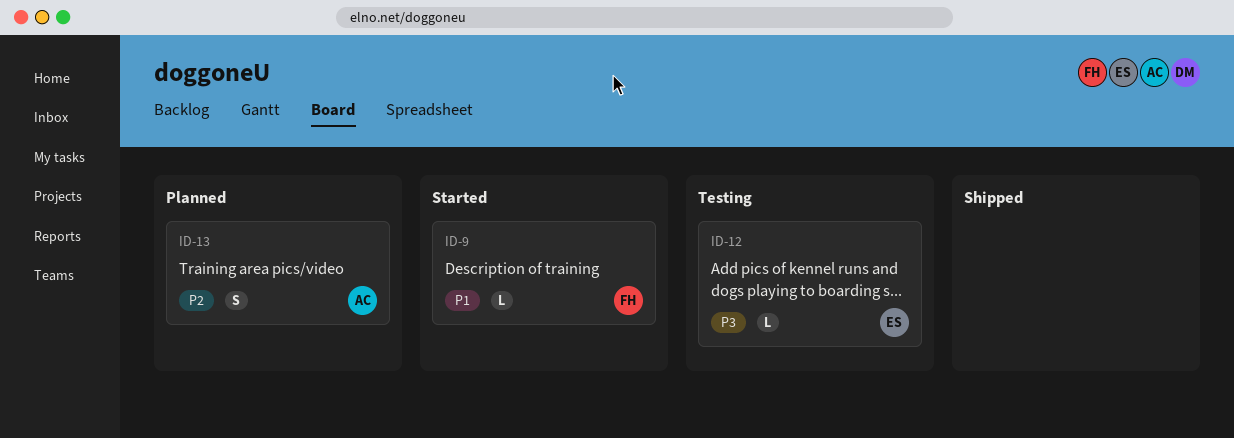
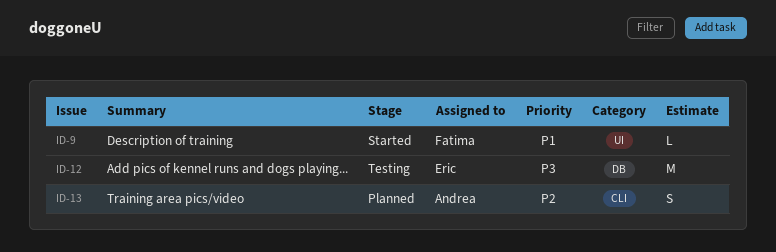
ID-12, estimate: L -> M

